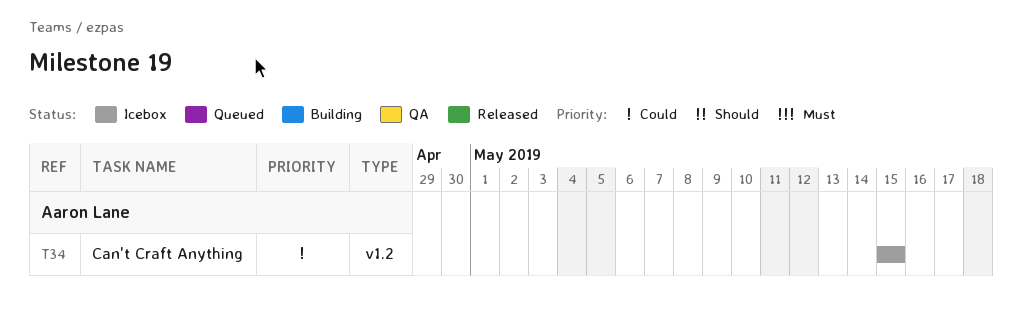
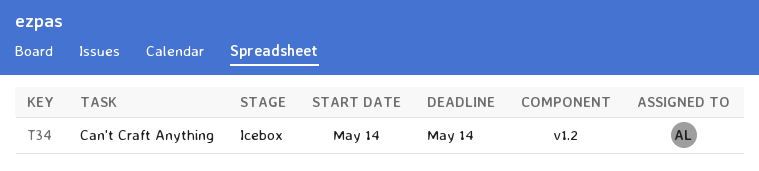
T34, start: May 15 -> May 14
T34, due: May 15 -> May 14

